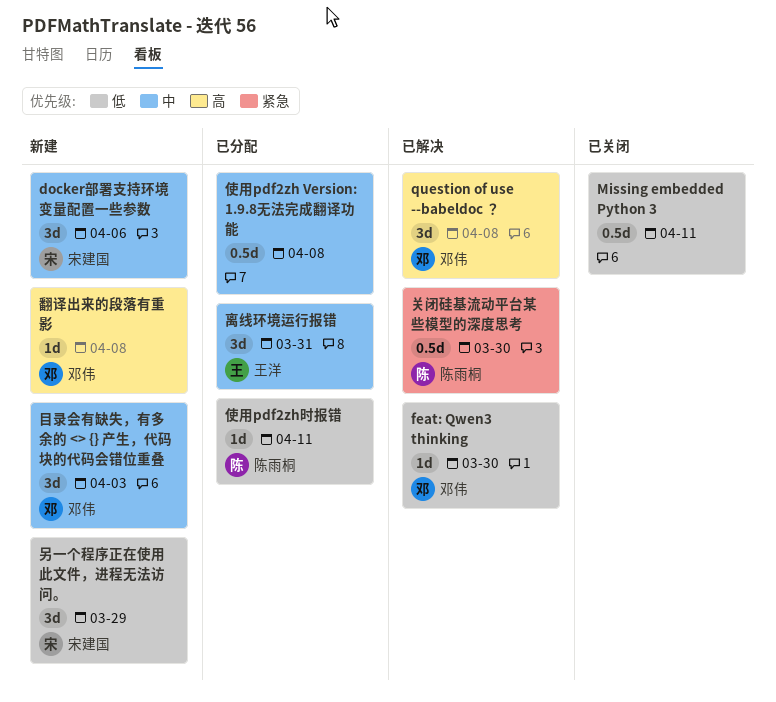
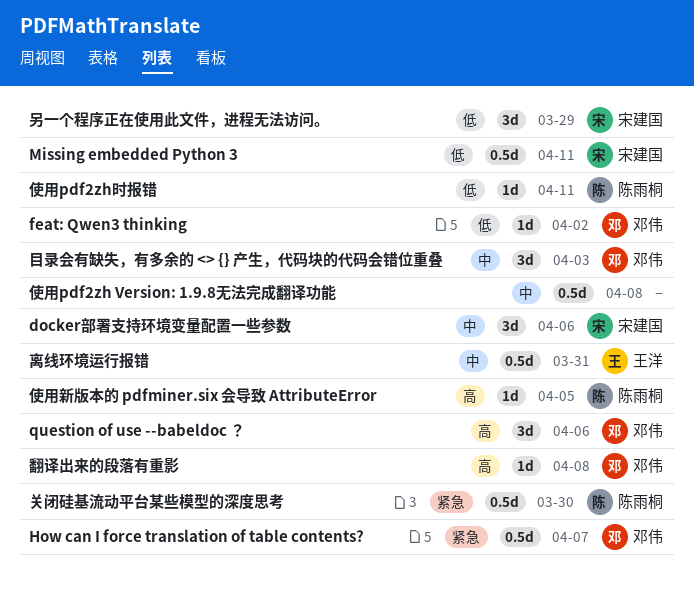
feat: Qwen3 thinking, due: Mar 30 -> Apr 2
How can I force translation of table contents?: none -> present
Missing embedded Python 3, owner: none -> 宋建国
question of use --babeldoc ？, due: Apr 8 -> Apr 6
使用新版本的 pdfminer.six 会导致 AttributeError: none -> present
离线环境运行报错, estimate: 3d -> 0.5d

